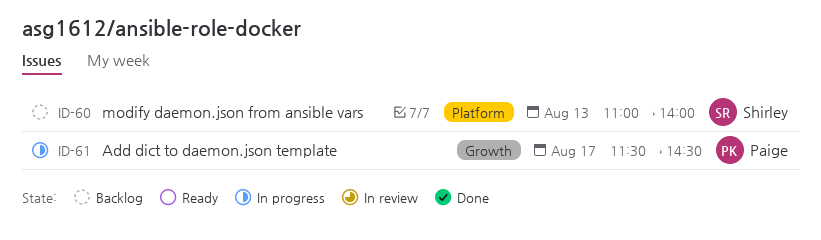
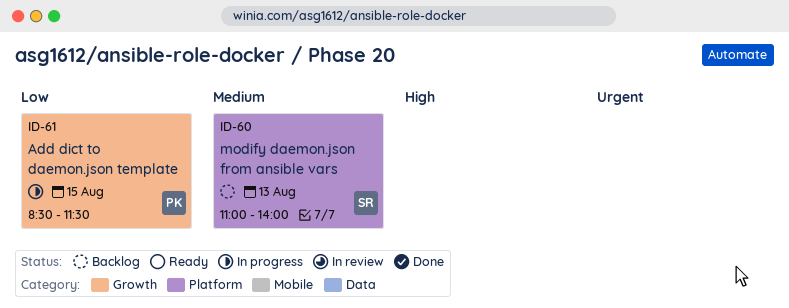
ID-61, day: Aug 17 -> Aug 15
ID-61, begins: 11:30 -> 08:30
ID-61, ends: 14:30 -> 11:30

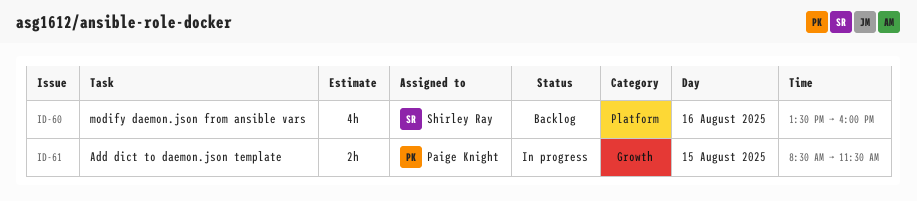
ID-60, day: Aug 13 -> Aug 16
ID-60, begins: 11:00 -> 13:30
ID-60, ends: 14:00 -> 16:00

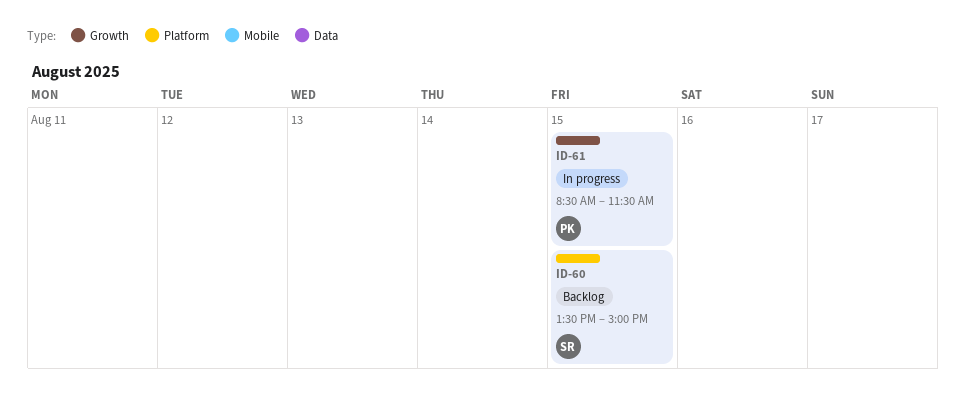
ID-60, day: Aug 16 -> Aug 15
ID-60, ends: 16:00 -> 15:00

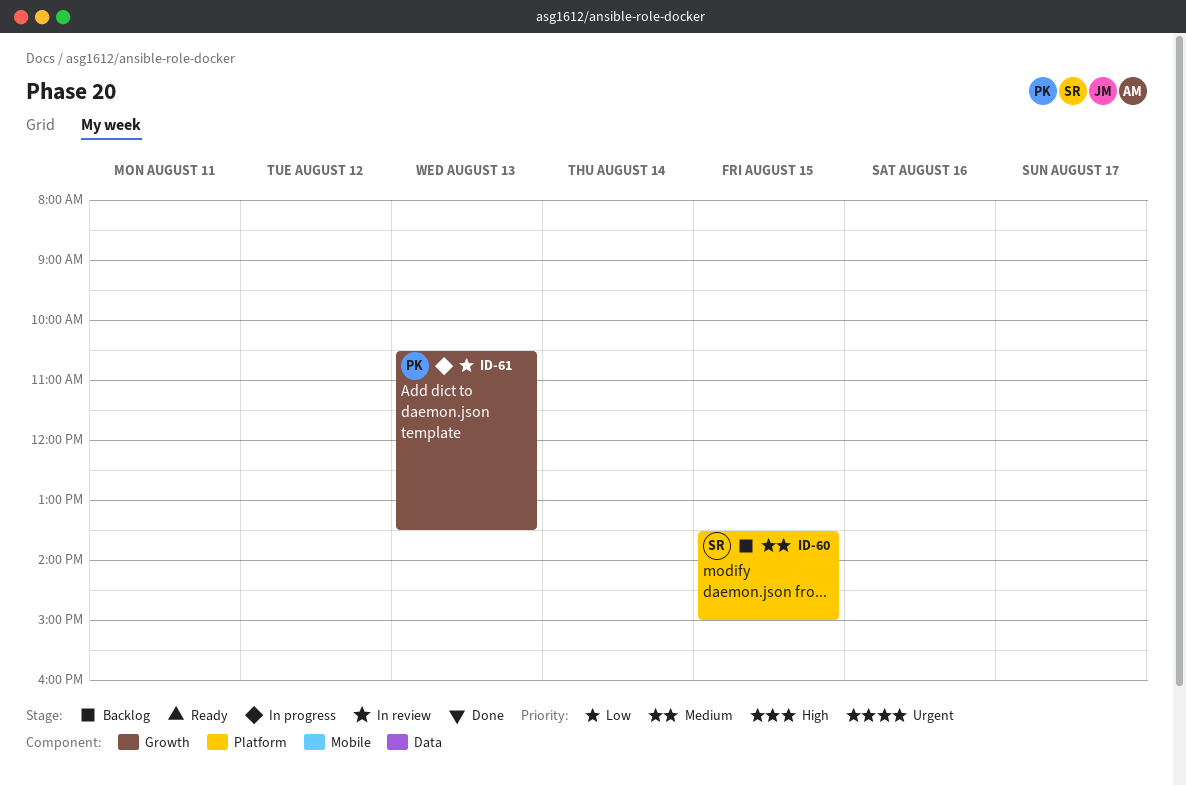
ID-61, day: Aug 15 -> Aug 13
ID-61, begins: 08:30 -> 10:30
ID-61, ends: 11:30 -> 13:30

